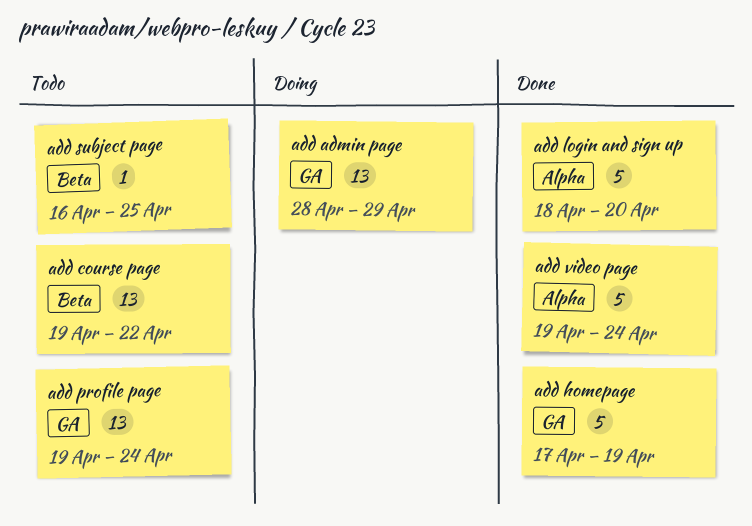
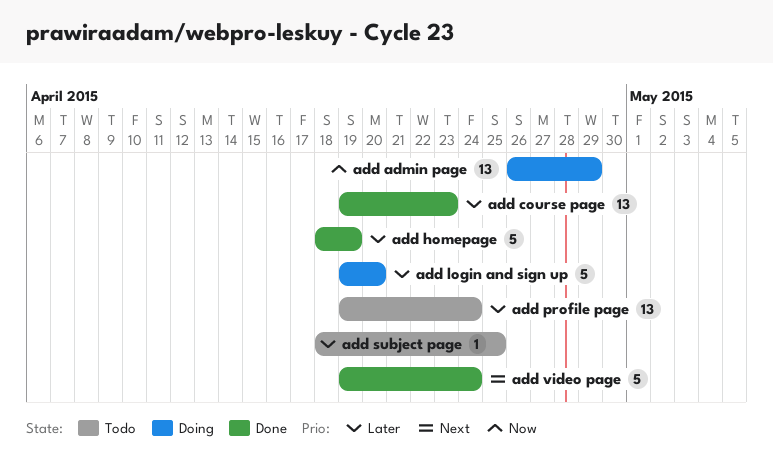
add admin page, start: Apr 28 -> Apr 26
add course page, status: Todo -> Done
add course page, due: Apr 22 -> Apr 23
add homepage, start: Apr 17 -> Apr 18
add login and sign up, status: Done -> Doing
add login and sign up, start: Apr 18 -> Apr 19
add subject page, start: Apr 16 -> Apr 18

